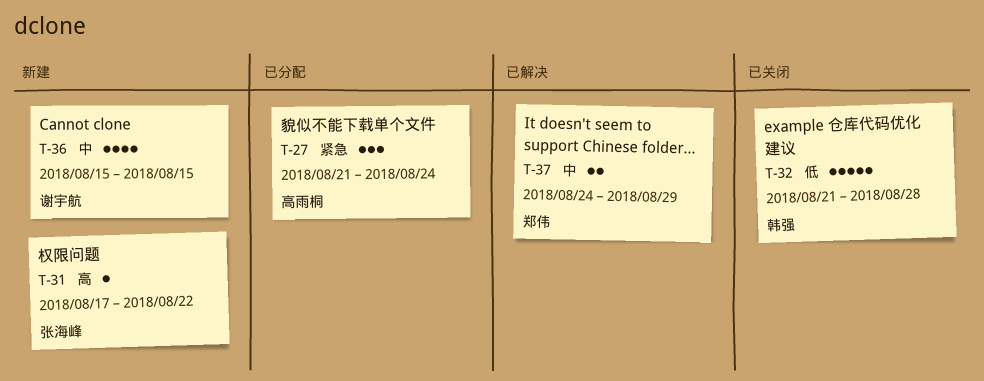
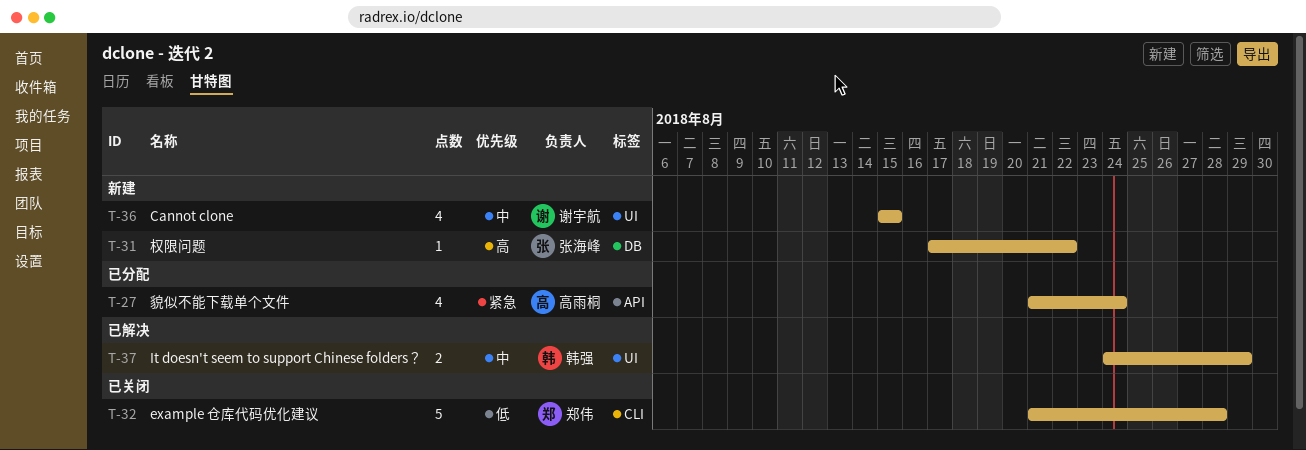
T-27, estimate: 3 -> 4
T-32, owner: 韩强 -> 郑伟
T-37, owner: 郑伟 -> 韩强

